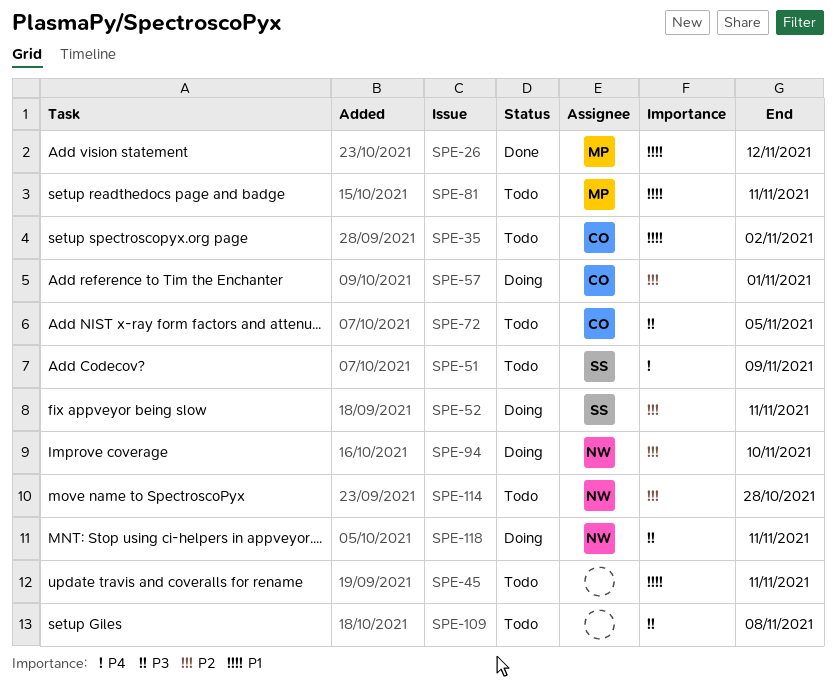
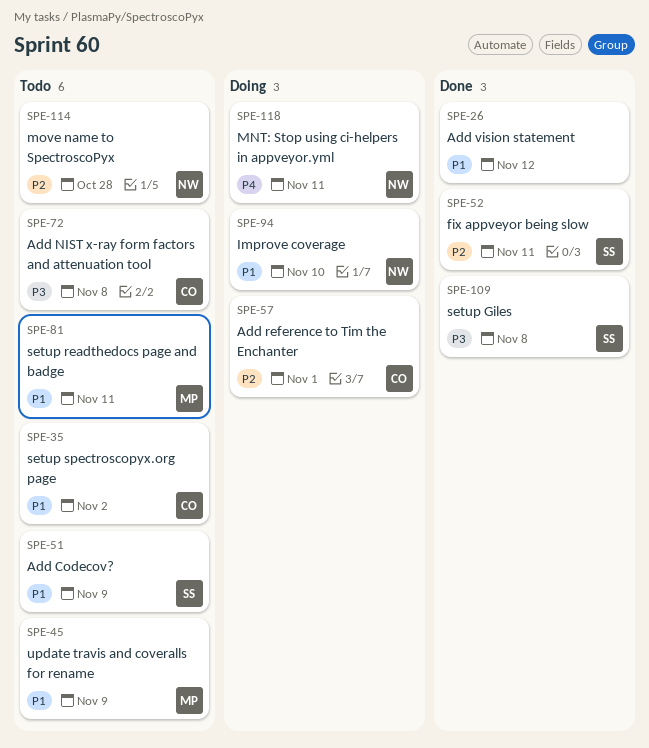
SPE-26, owner: MP -> none
SPE-45, owner: none -> MP
SPE-45, due: Nov 11 -> Nov 9
SPE-51, priority: P4 -> P1
SPE-52, status: Doing -> Done
SPE-72, due: Nov 5 -> Nov 8
SPE-94, priority: P2 -> P1
SPE-109, status: Todo -> Done
SPE-109, owner: none -> SS
SPE-118, priority: P3 -> P4

